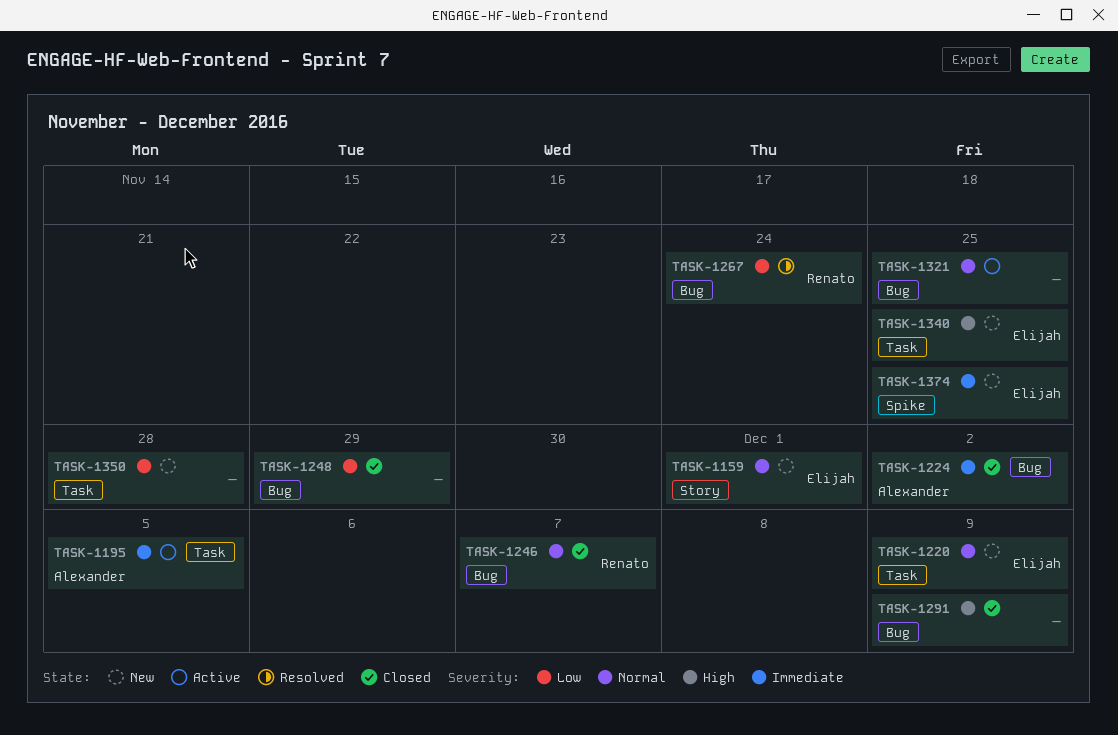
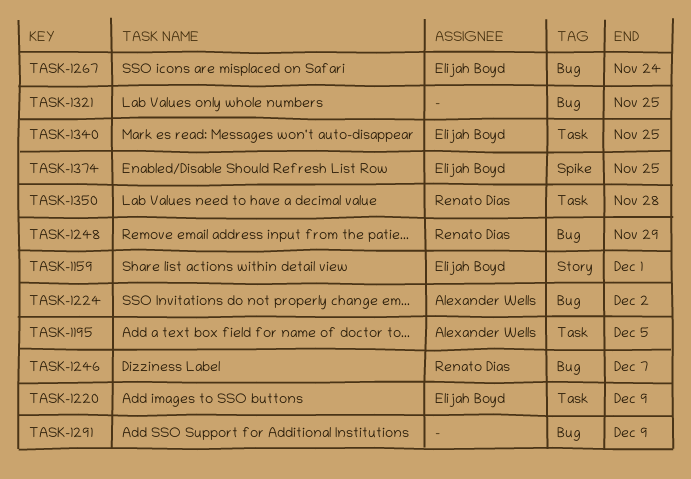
TASK-1248, owner: none -> Renato Dias
TASK-1267, owner: Renato Dias -> Elijah Boyd
TASK-1350, owner: none -> Renato Dias

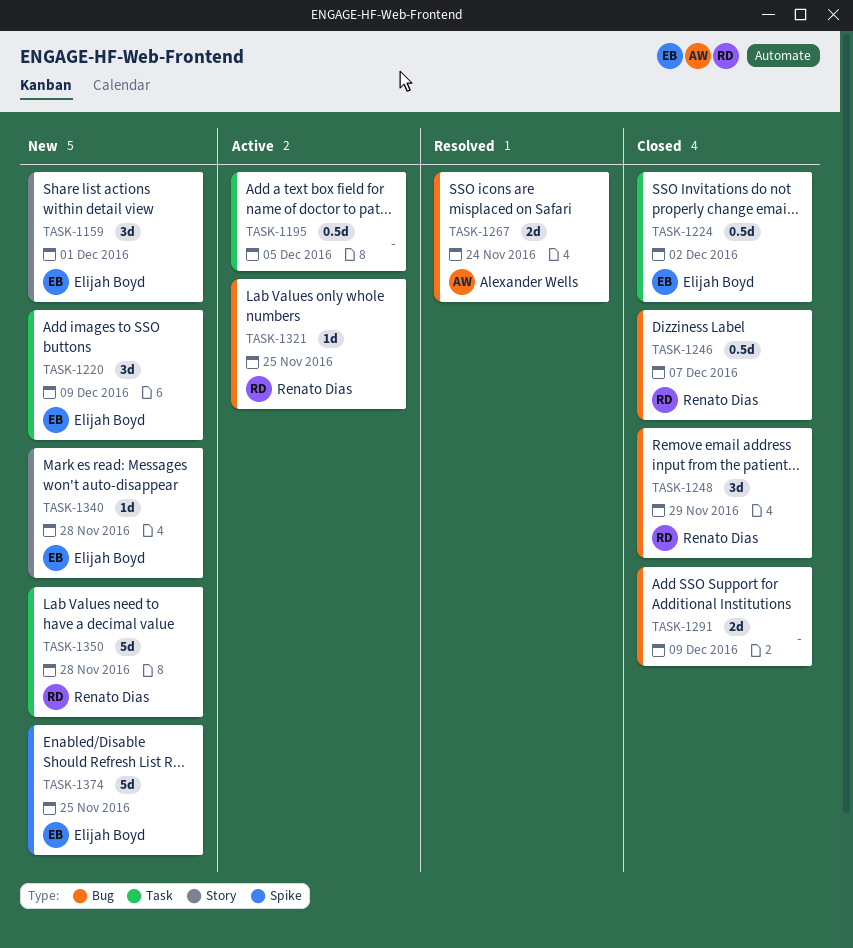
TASK-1195, owner: Alexander Wells -> none
TASK-1224, owner: Alexander Wells -> Elijah Boyd
TASK-1224, label: Bug -> Task
TASK-1267, owner: Elijah Boyd -> Alexander Wells
TASK-1321, owner: none -> Renato Dias
TASK-1340, label: Task -> Story
TASK-1340, due: Nov 25 -> Nov 28

